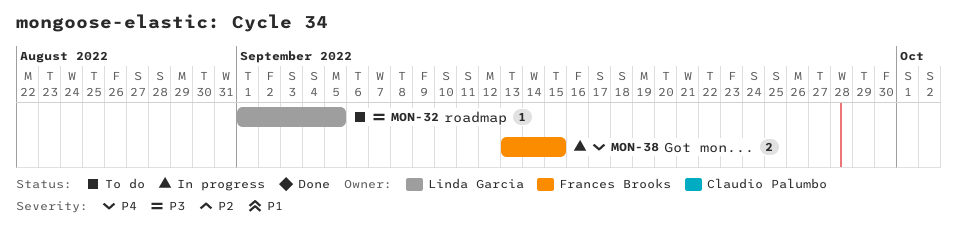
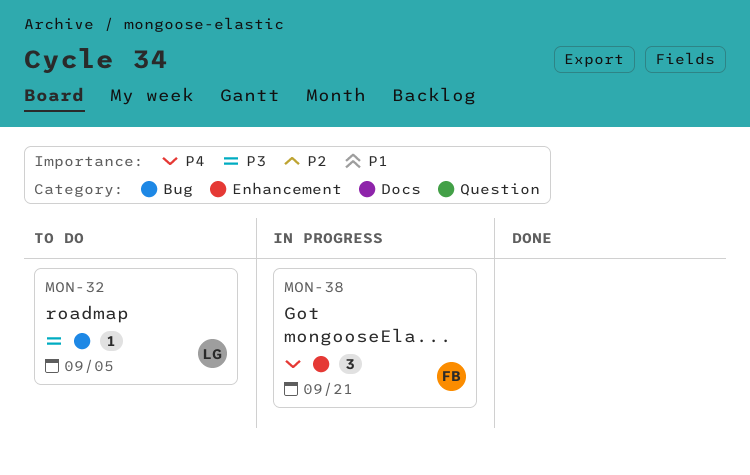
MON-38, estimate: 2 -> 3
MON-38, due: Sep 15 -> Sep 21

